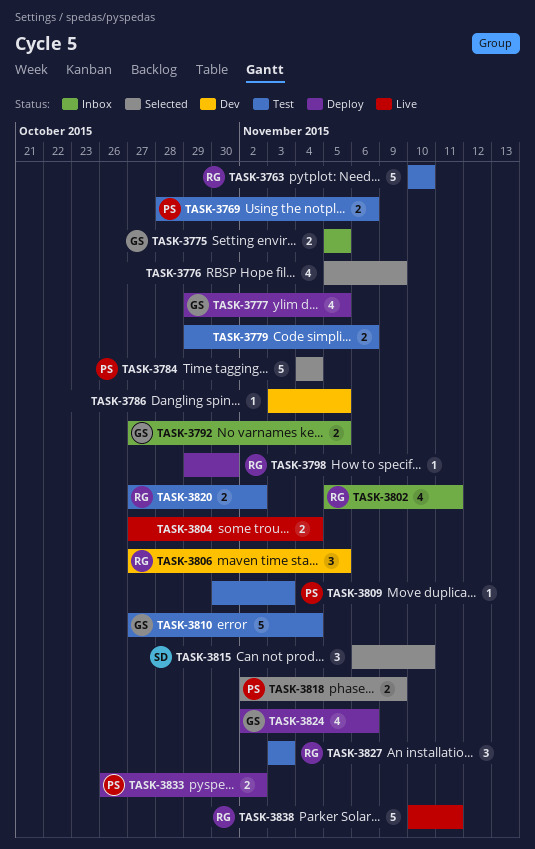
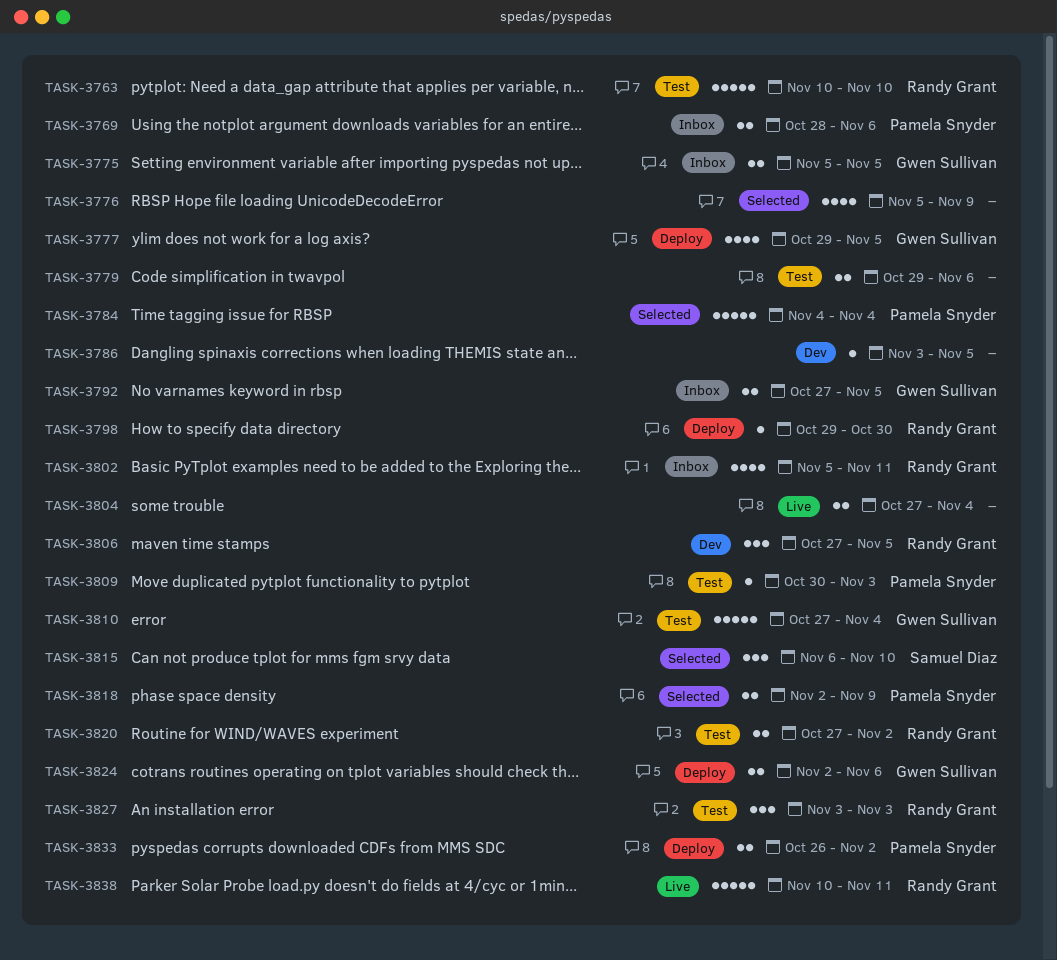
TASK-3769, status: Test -> Inbox
TASK-3824, estimate: 4 -> 2

